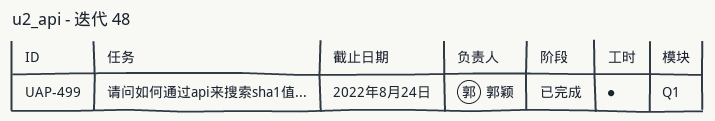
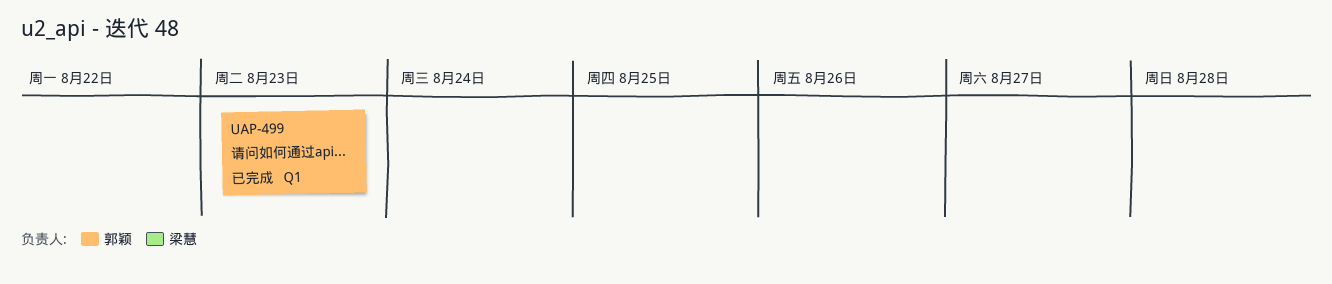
UAP-499, due: Aug 24 -> Aug 23

